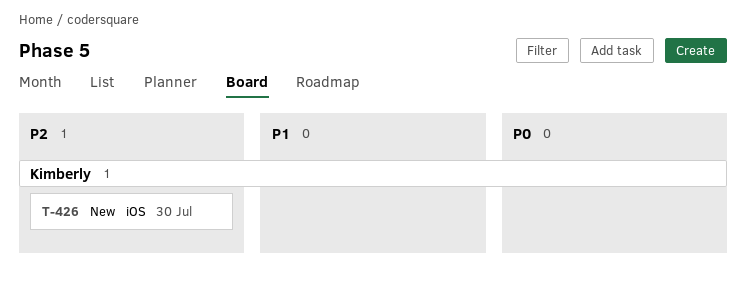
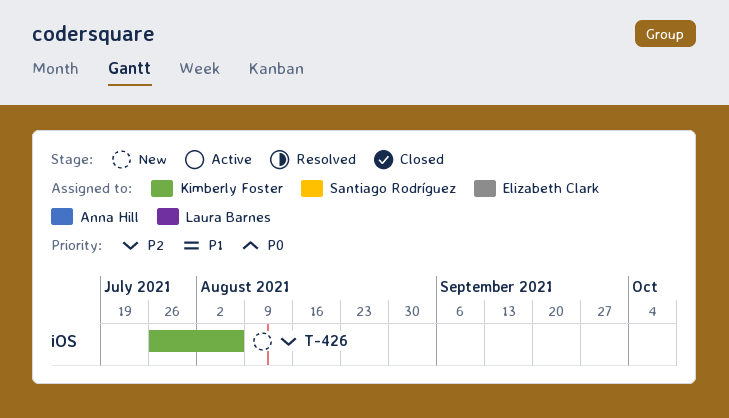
T-426, due: Jul 30 -> Aug 6

